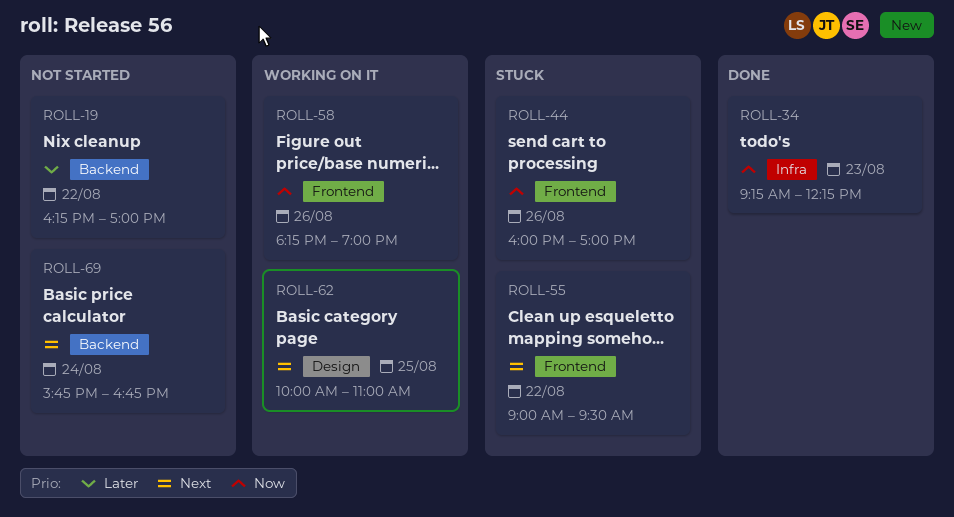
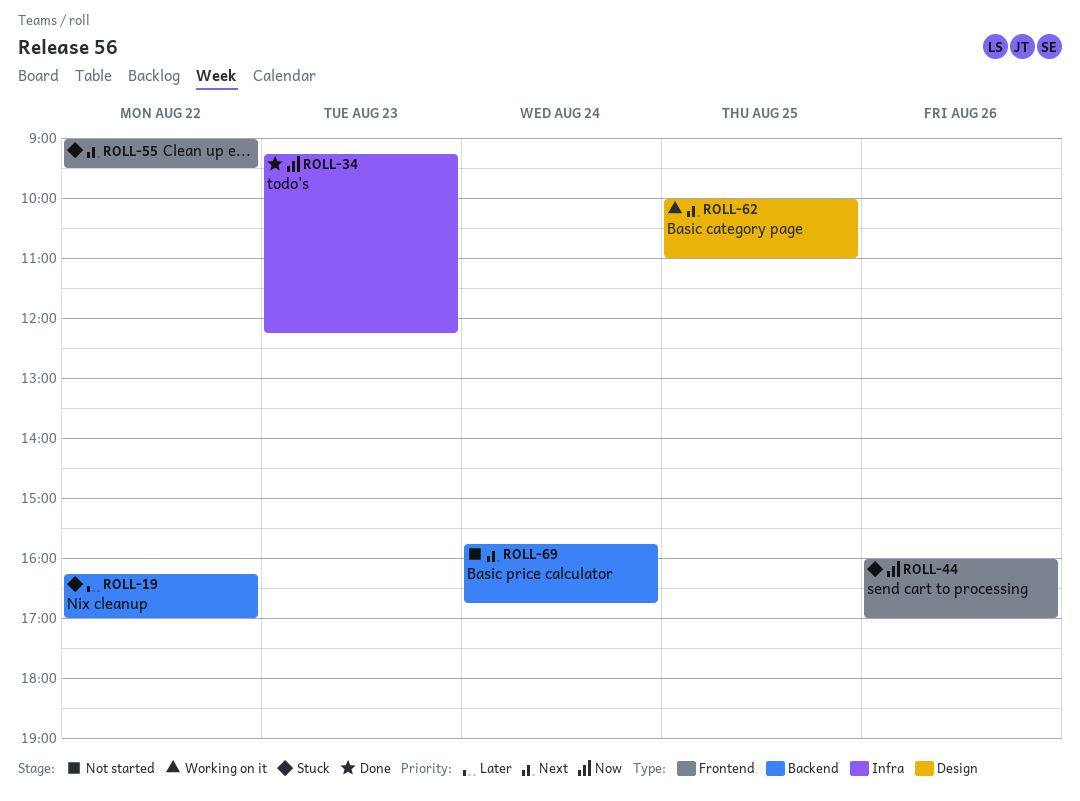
ROLL-19, status: Not started -> Stuck
ROLL-58: present -> none

